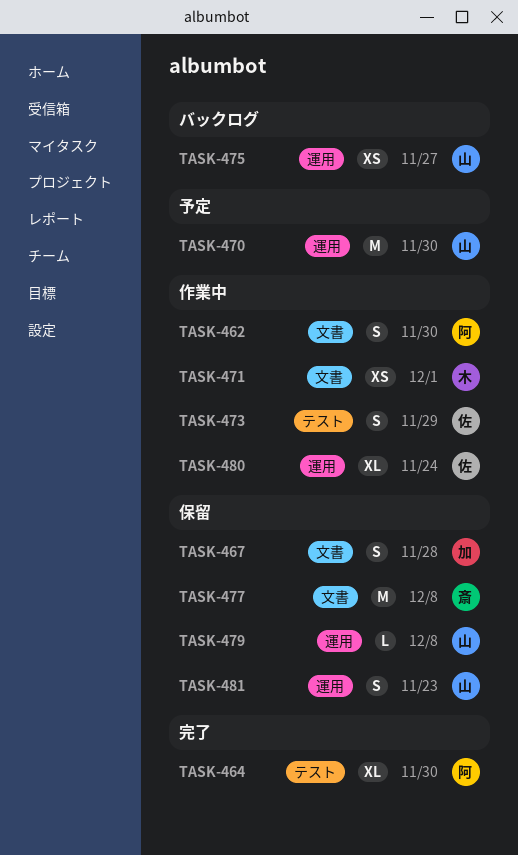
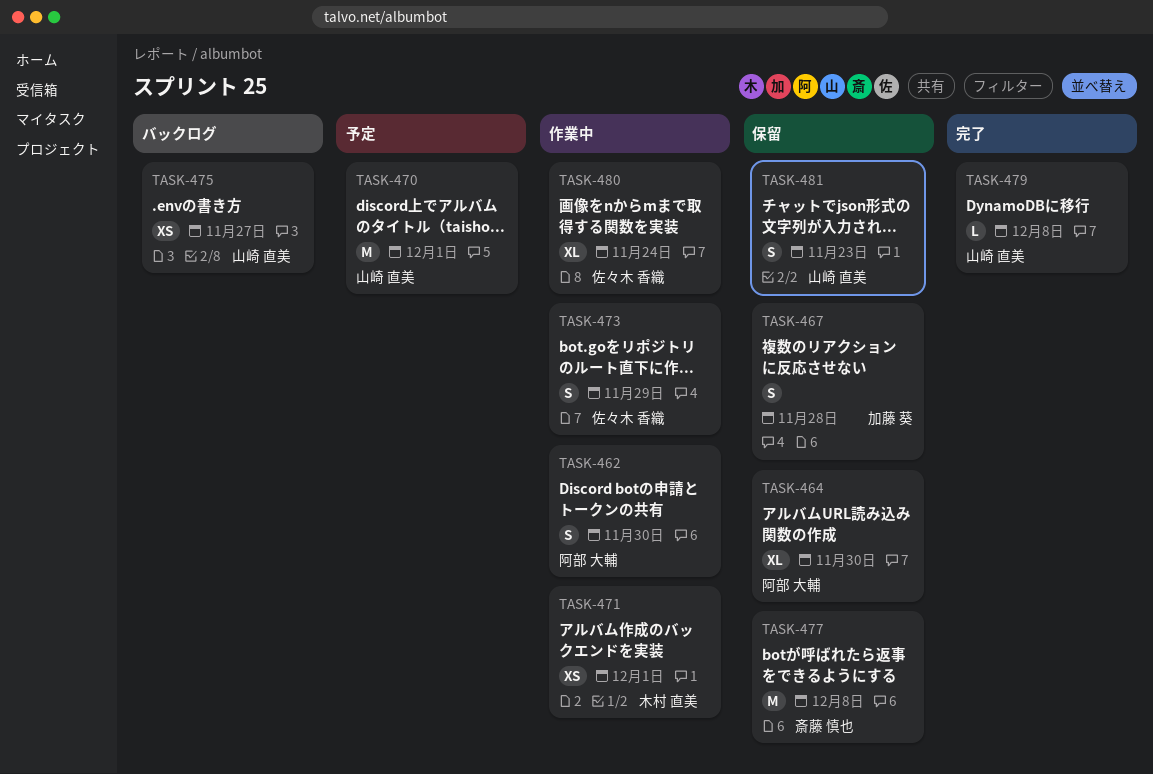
TASK-464, status: 完了 -> 保留
TASK-470, due: Nov 30 -> Dec 1
TASK-479, status: 保留 -> 完了

